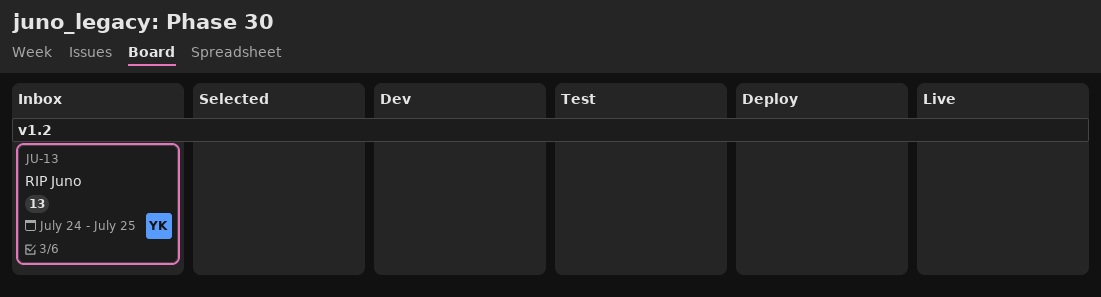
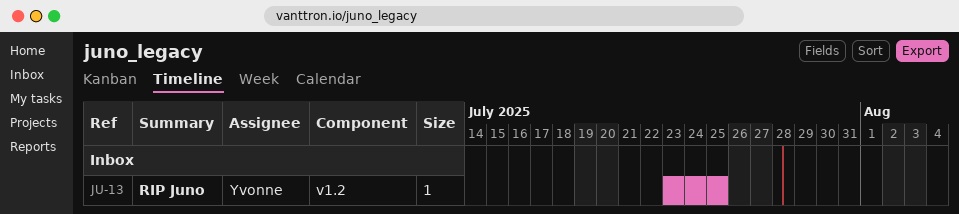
JU-13, estimate: 13 -> 1
JU-13, start: Jul 24 -> Jul 23

